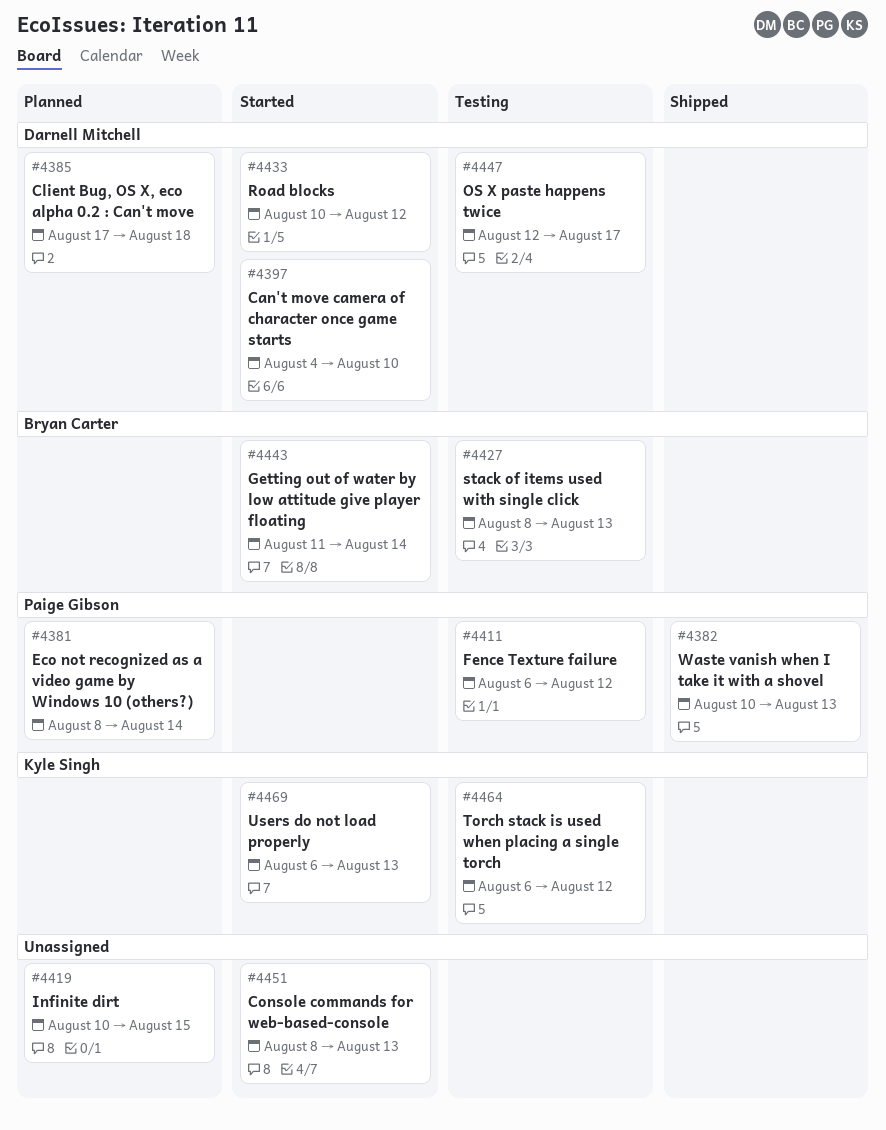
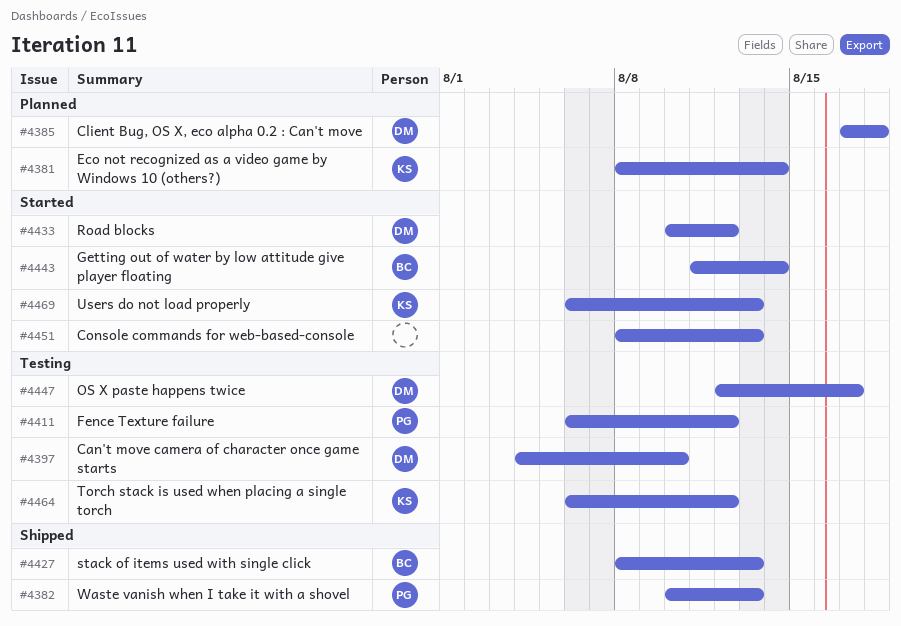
#4381, owner: Paige Gibson -> Kyle Singh
#4397, status: Started -> Testing
#4419: present -> none
#4427, status: Testing -> Shipped

